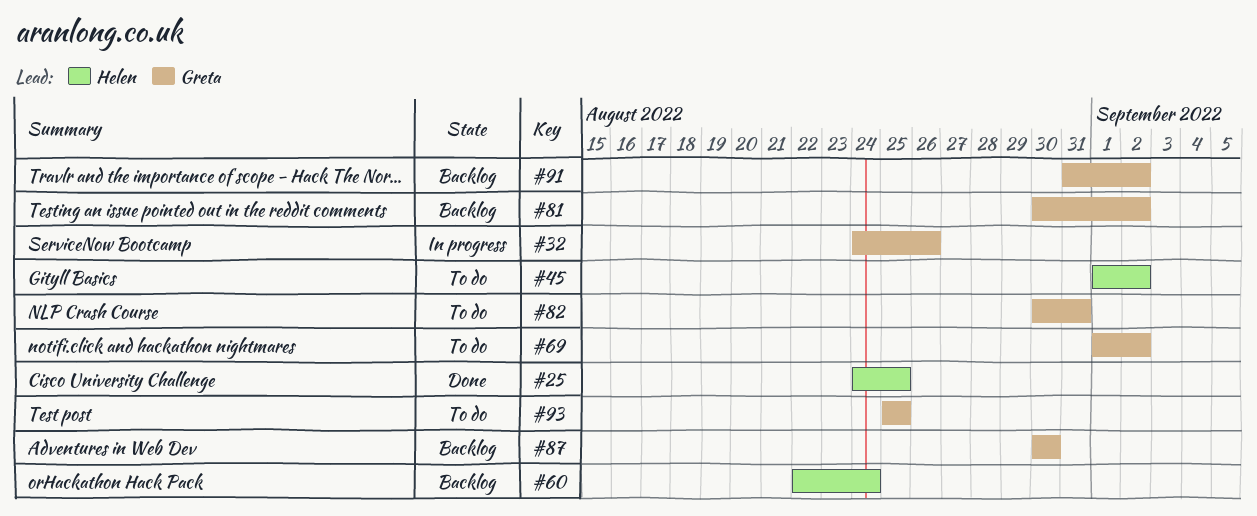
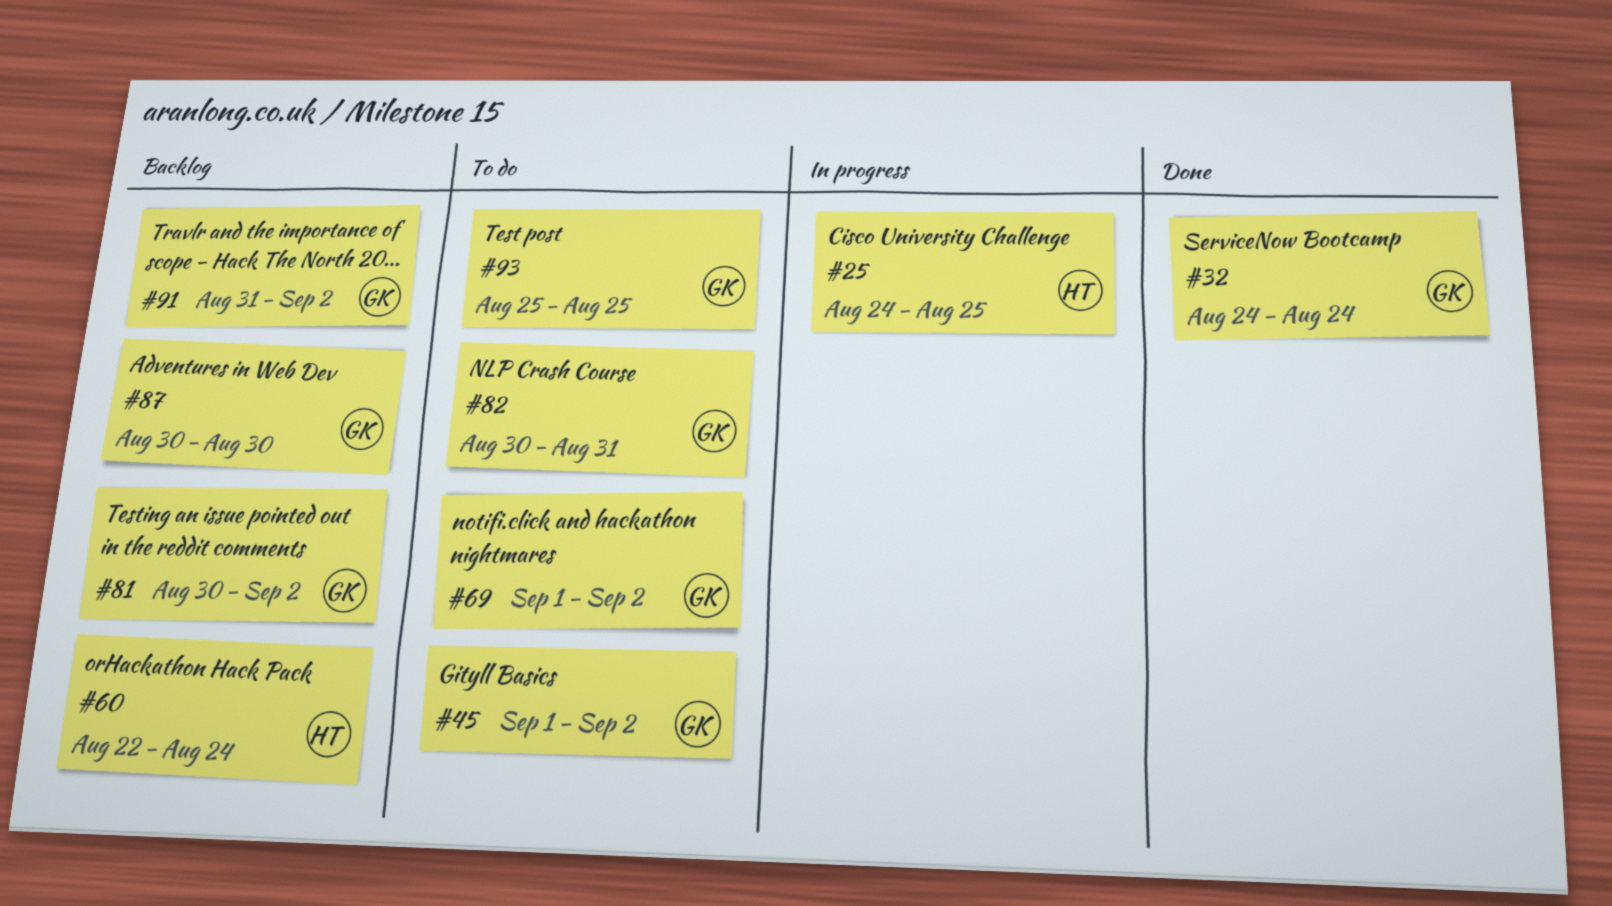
#25, status: Done -> In progress
#32, status: In progress -> Done
#32, due: Aug 26 -> Aug 24
#45, owner: Helen -> Greta

